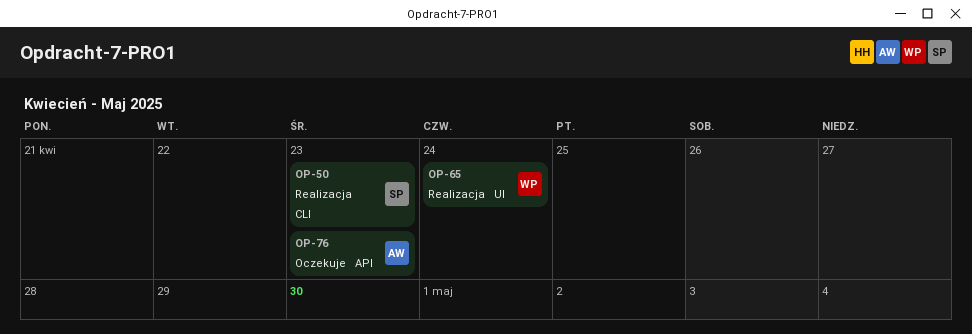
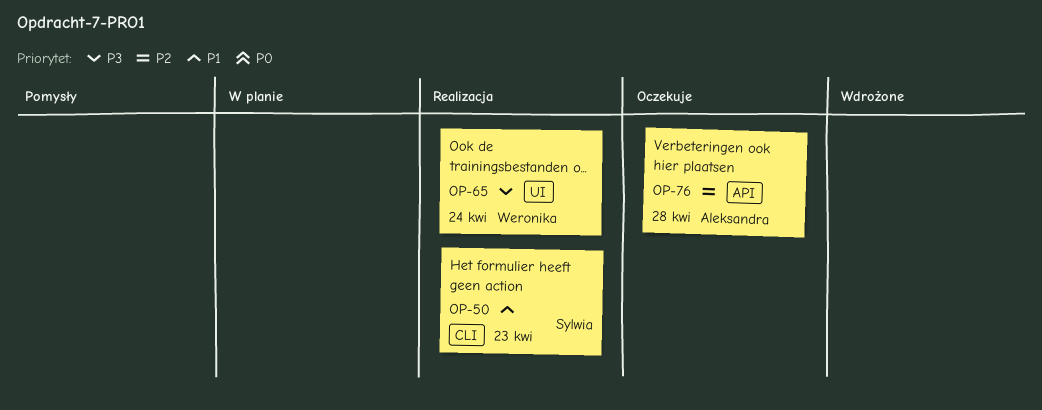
OP-76, due: Apr 23 -> Apr 28

